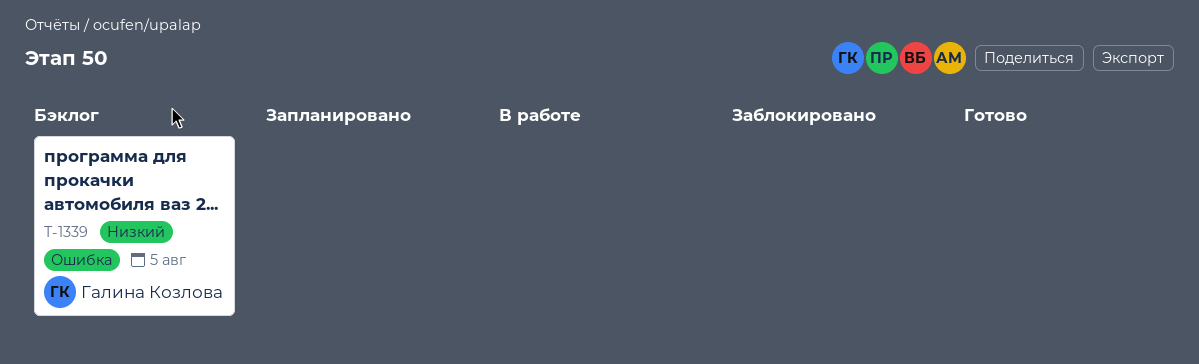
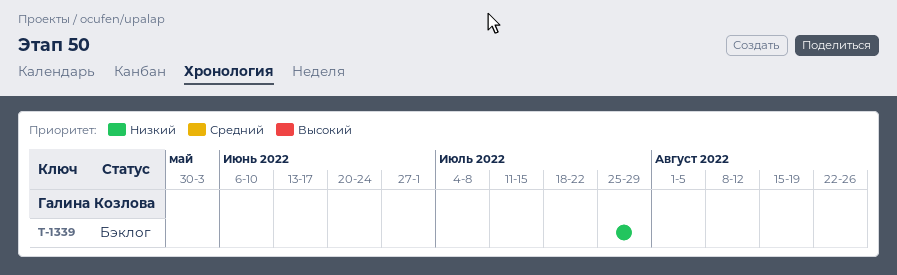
T-1339, due: Aug 5 -> Jul 29

